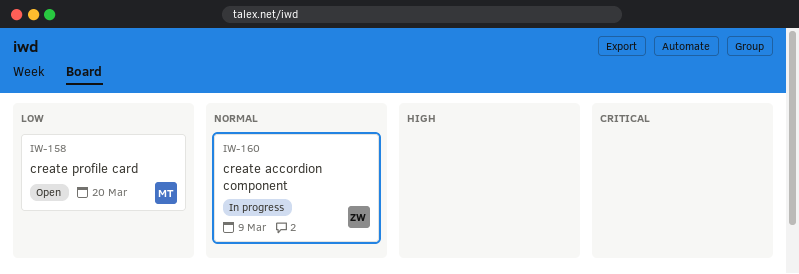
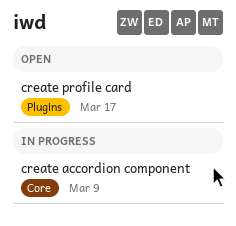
create profile card, due: Mar 20 -> Mar 17

